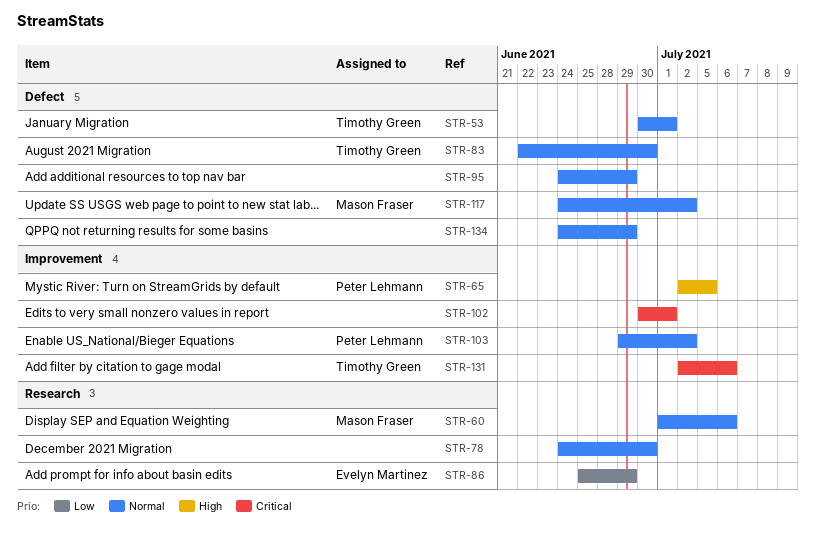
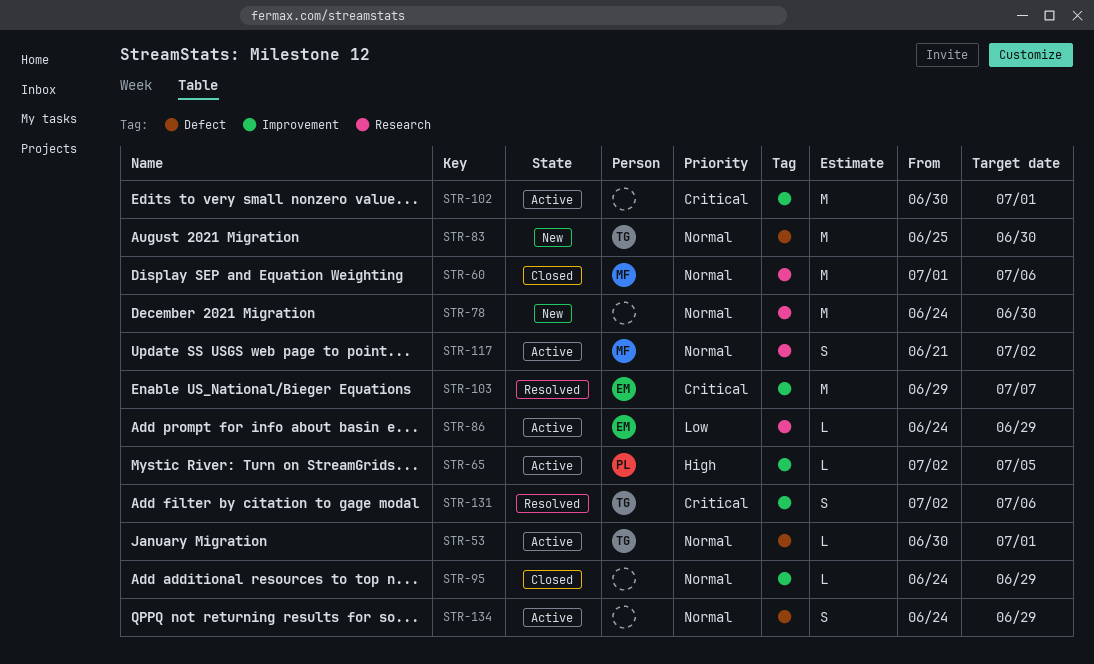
STR-83, start: Jun 22 -> Jun 25
STR-86, start: Jun 25 -> Jun 24
STR-95, label: Defect -> Improvement
STR-103, owner: Peter Lehmann -> Evelyn Martinez
STR-103, priority: Normal -> Critical
STR-103, due: Jul 2 -> Jul 7
STR-117, label: Defect -> Research
STR-117, start: Jun 24 -> Jun 21

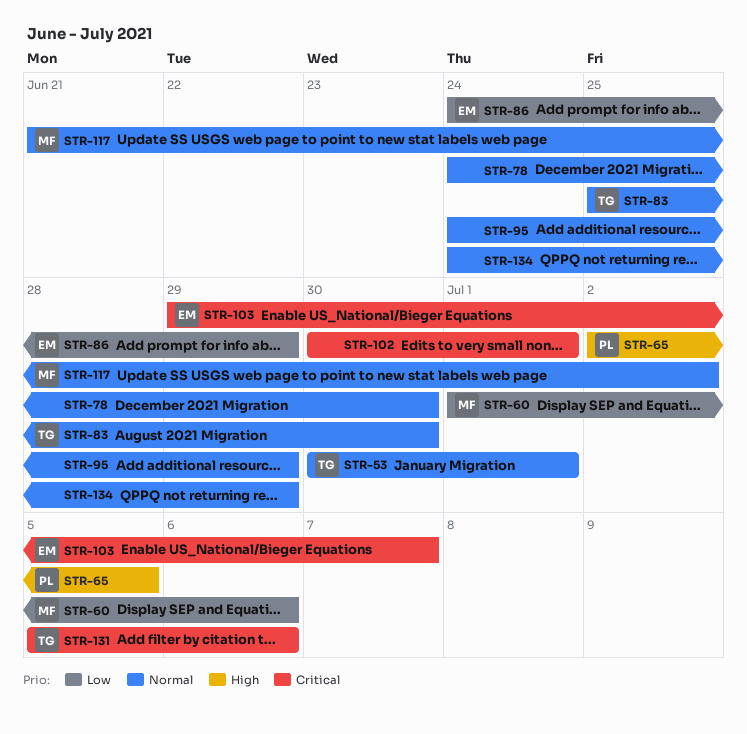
STR-60, priority: Normal -> Low
STR-131, start: Jul 2 -> Jul 5

